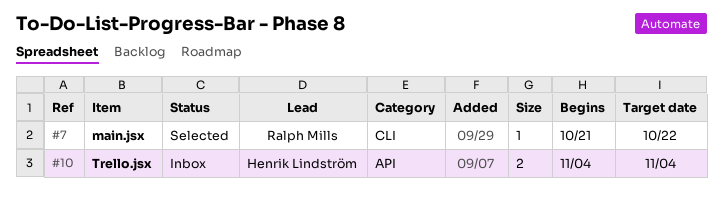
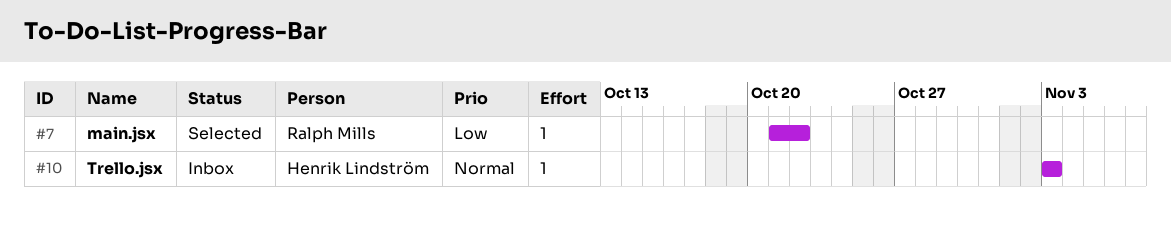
#10, estimate: 2 -> 1
#10, start: Nov 4 -> Nov 3
#10, due: Nov 4 -> Nov 3

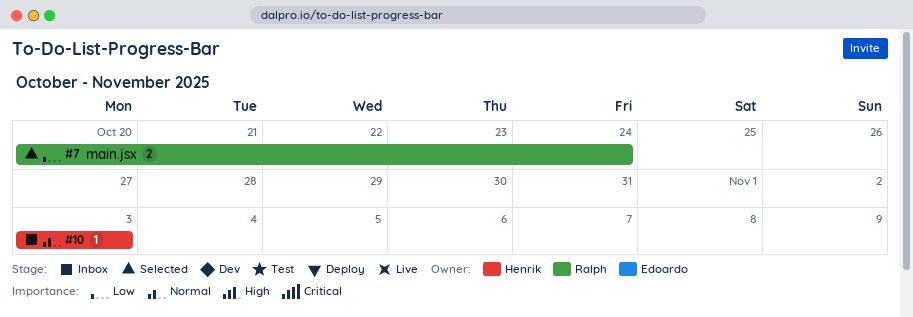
#7, estimate: 1 -> 2
#7, start: Oct 21 -> Oct 20
#7, due: Oct 22 -> Oct 24

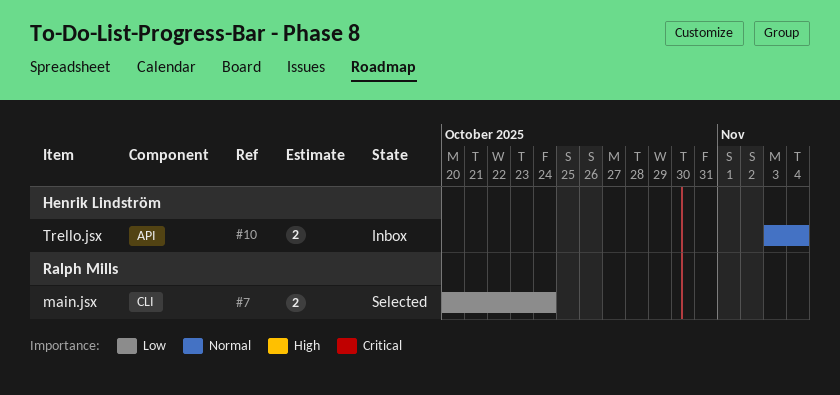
#10, estimate: 1 -> 2
#10, due: Nov 3 -> Nov 4

